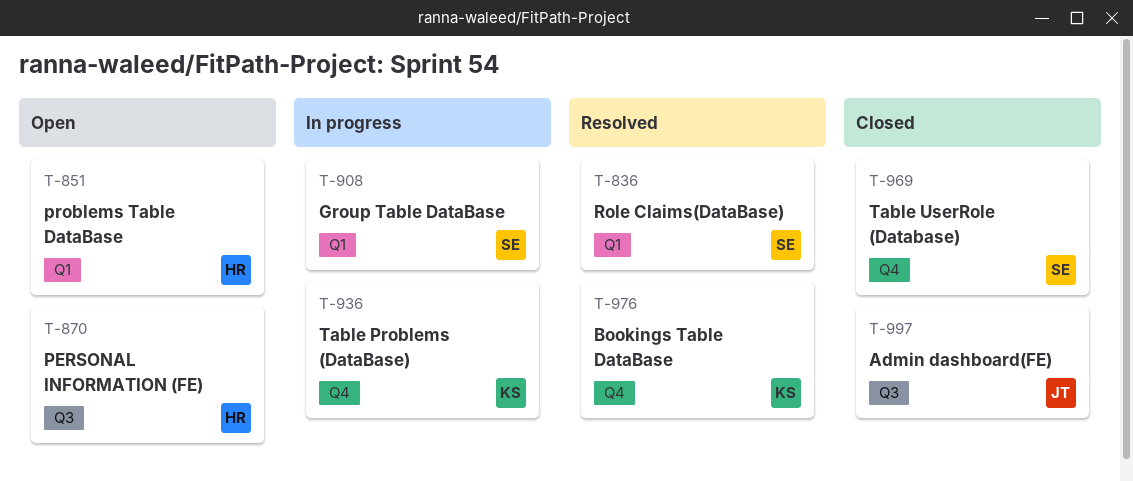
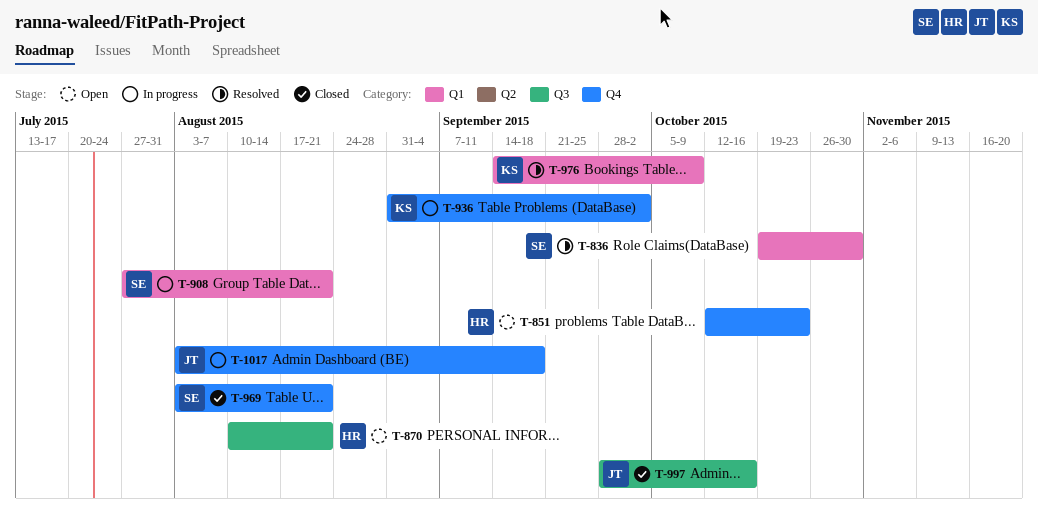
T-851, label: Q1 -> Q4
T-976, label: Q4 -> Q1
T-1017: none -> present

